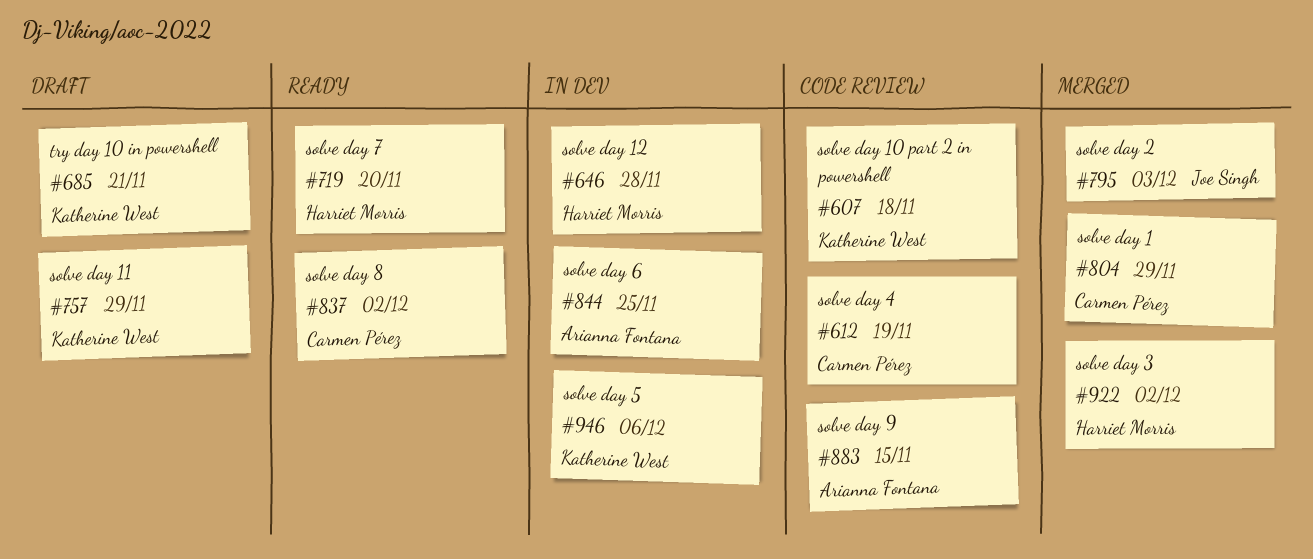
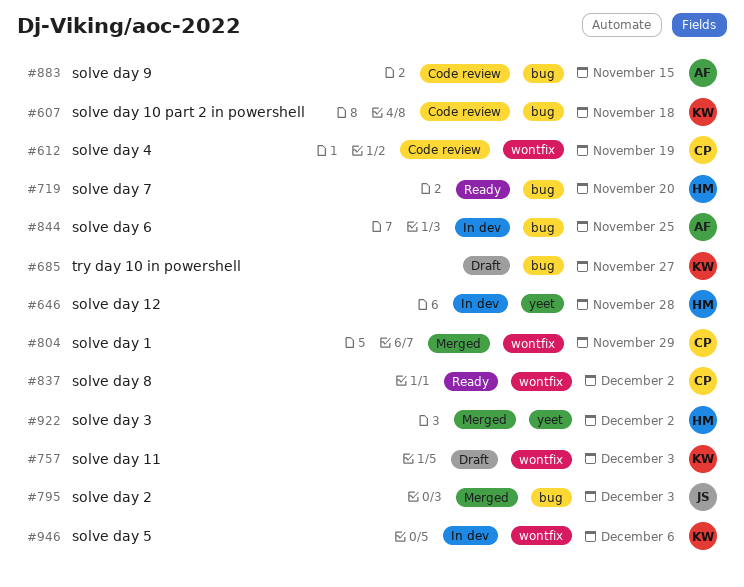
#685, due: Nov 21 -> Nov 27
#757, due: Nov 29 -> Dec 3

